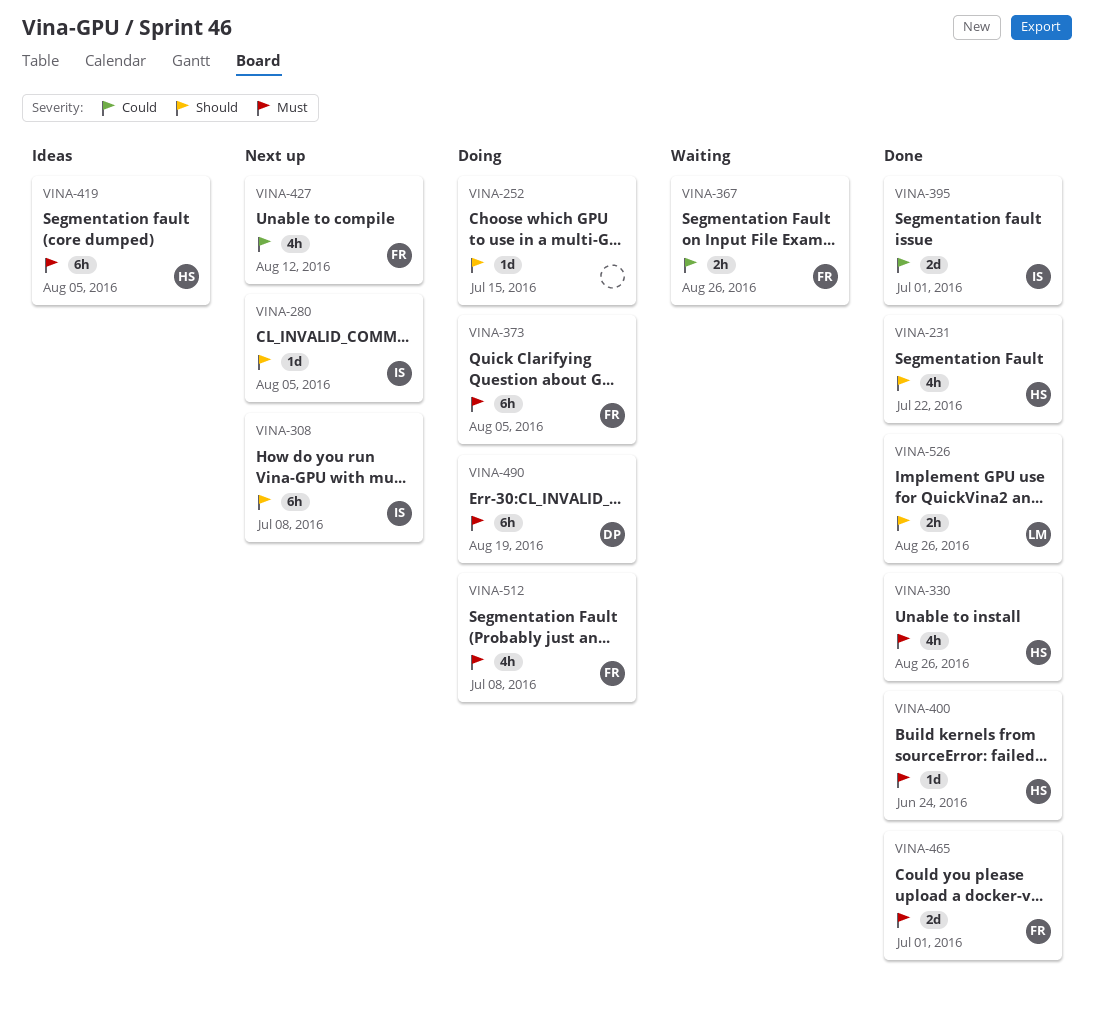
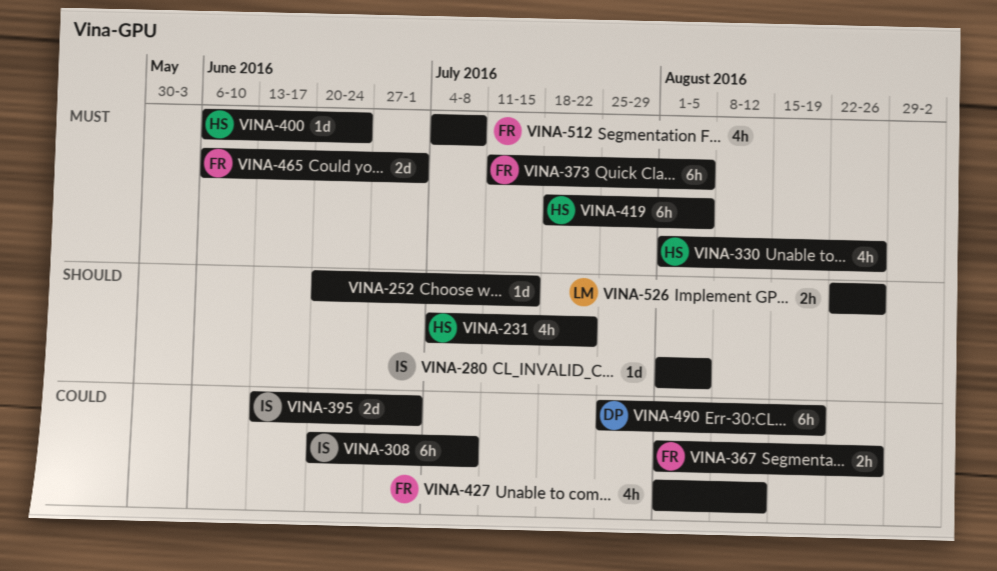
VINA-308, priority: Should -> Could
VINA-490, priority: Must -> Could

